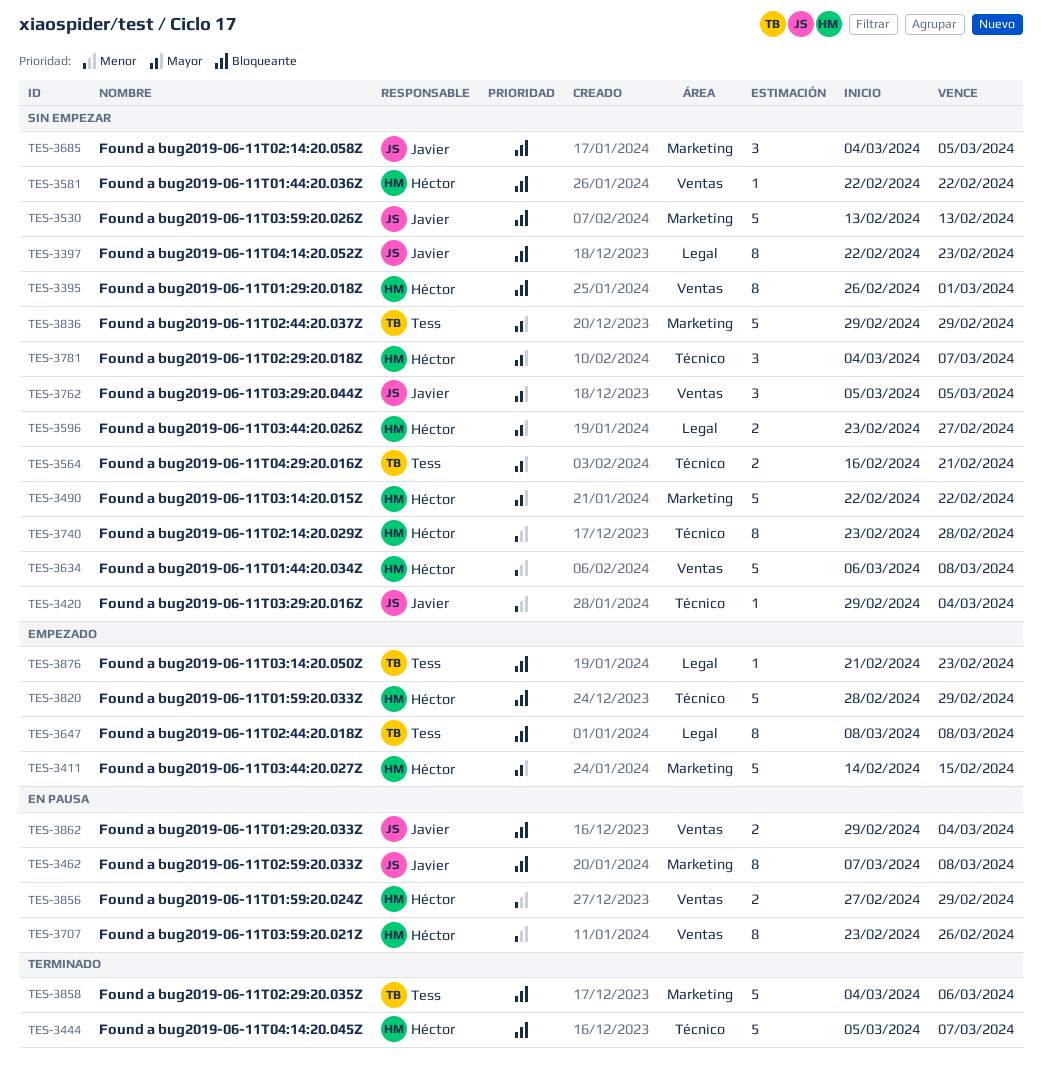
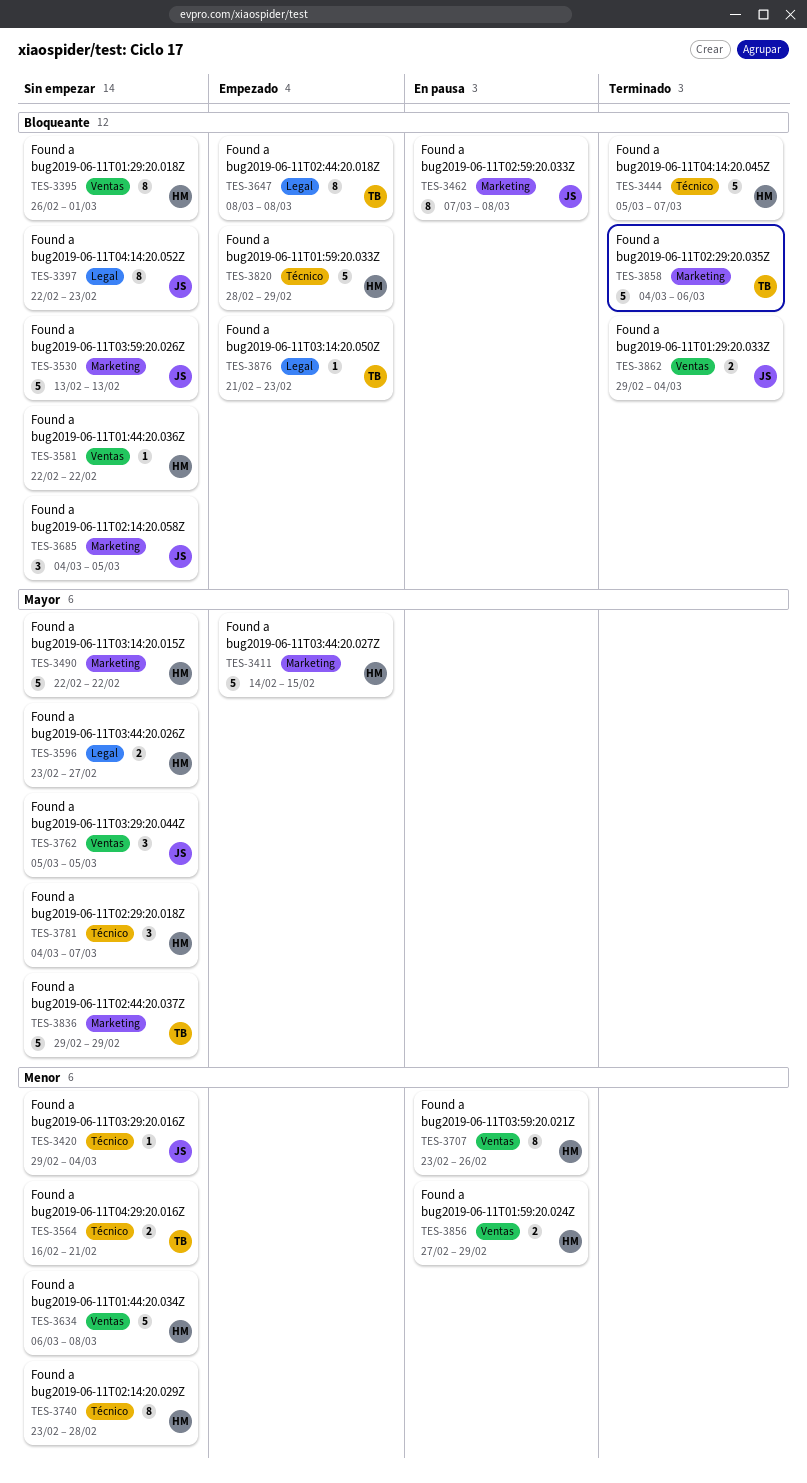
TES-3564, priority: Mayor -> Menor
TES-3862, status: En pausa -> Terminado

